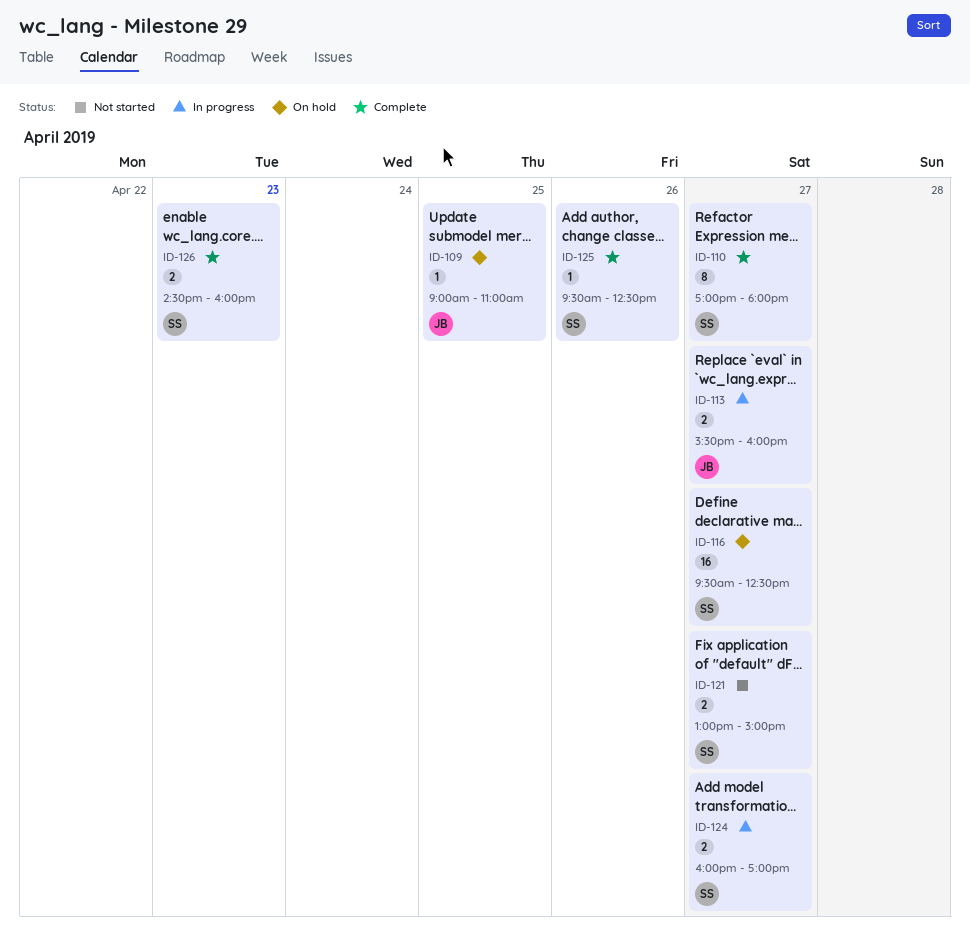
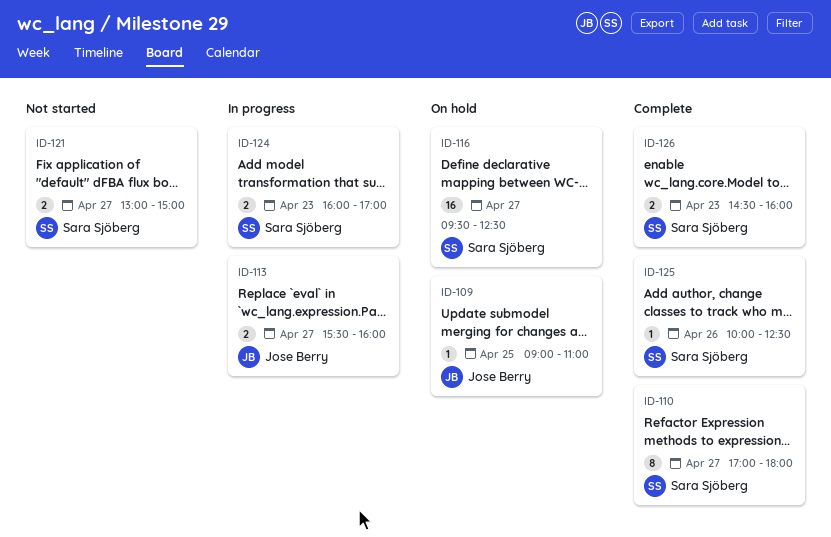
ID-124, day: Apr 27 -> Apr 23
ID-125, begins: 09:30 -> 10:00

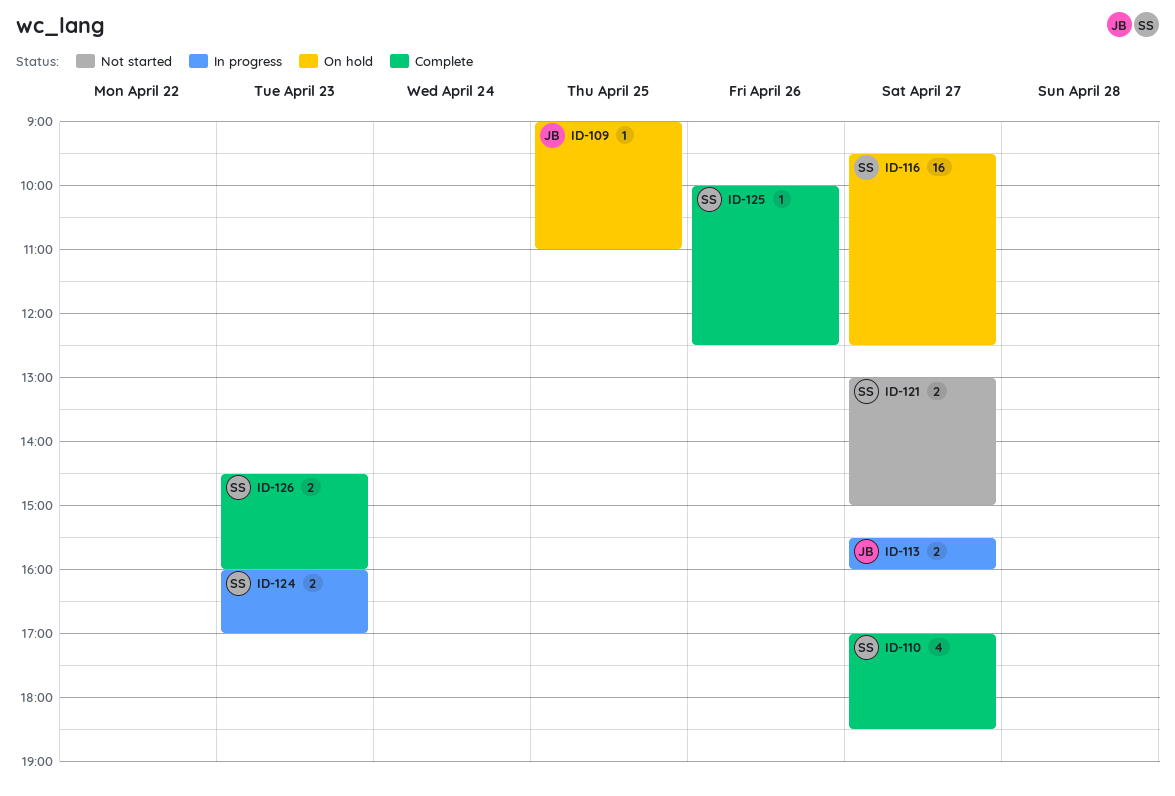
ID-110, estimate: 8 -> 4
ID-110, ends: 18:00 -> 18:30

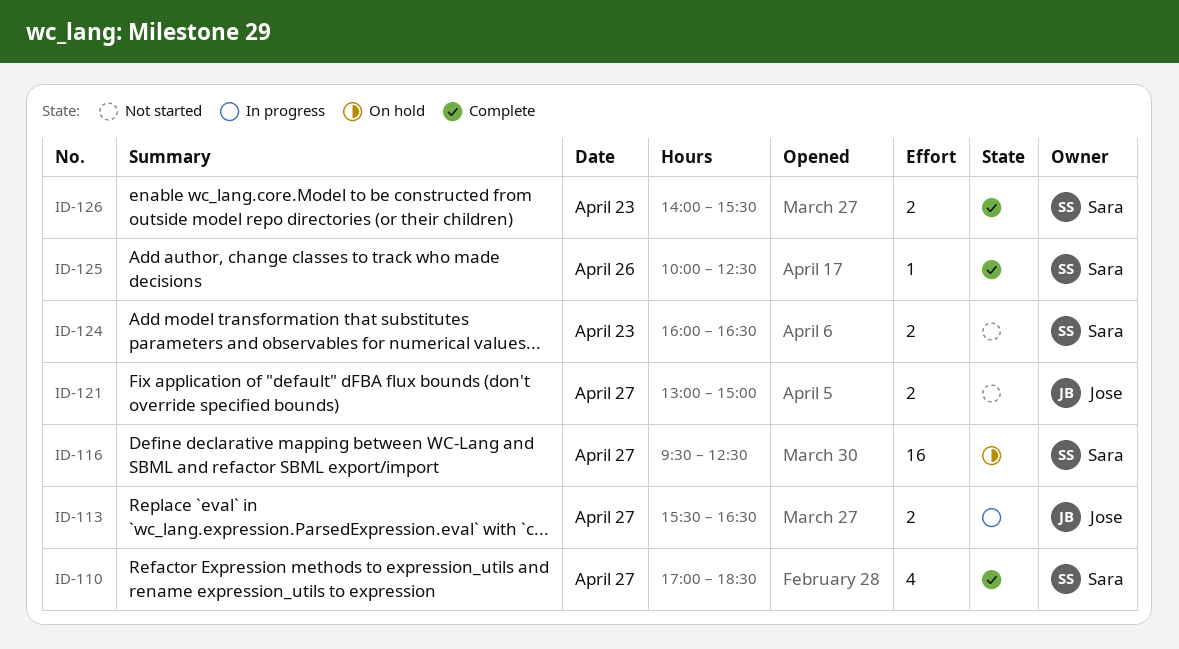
ID-109: present -> none
ID-113, ends: 16:00 -> 16:30
ID-121, owner: Sara -> Jose
ID-124, status: In progress -> Not started
ID-124, ends: 17:00 -> 16:30
ID-126, begins: 14:30 -> 14:00
ID-126, ends: 16:00 -> 15:30

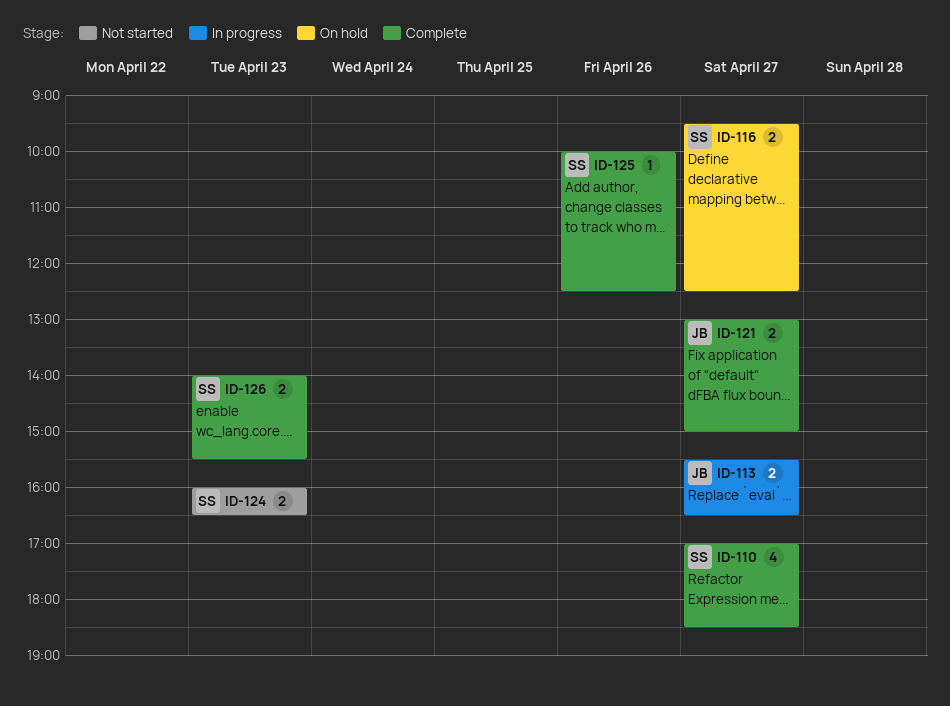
ID-116, estimate: 16 -> 2
ID-121, status: Not started -> Complete

